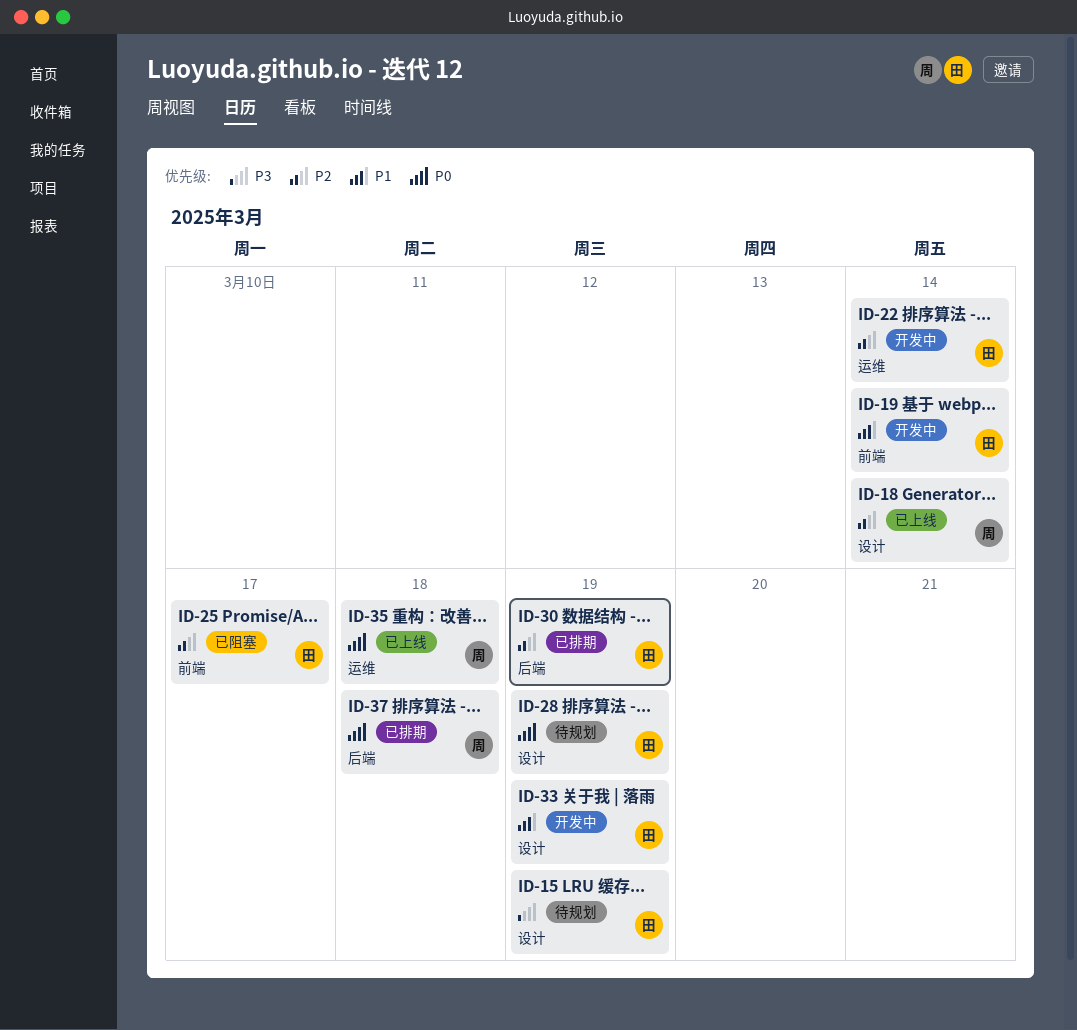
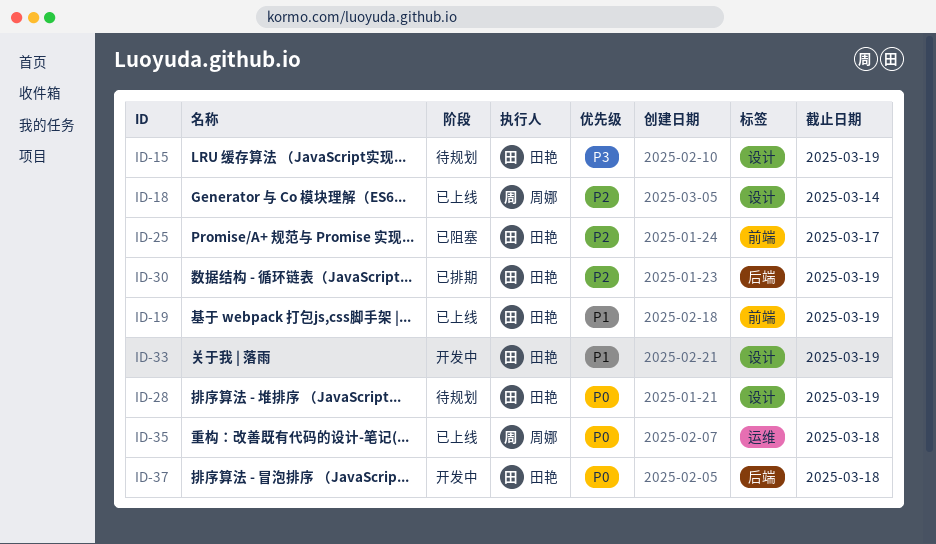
ID-19, status: 开发中 -> 已上线
ID-19, due: Mar 14 -> Mar 19
ID-22: present -> none
ID-37, status: 已排期 -> 开发中
ID-37, owner: 周娜 -> 田艳

